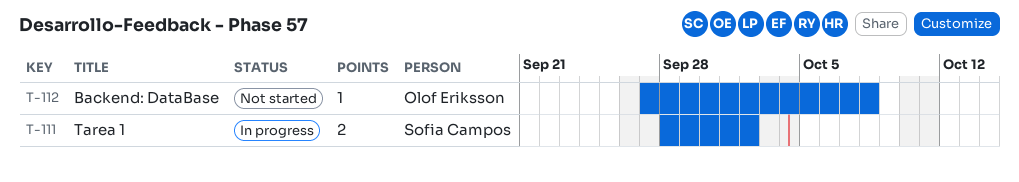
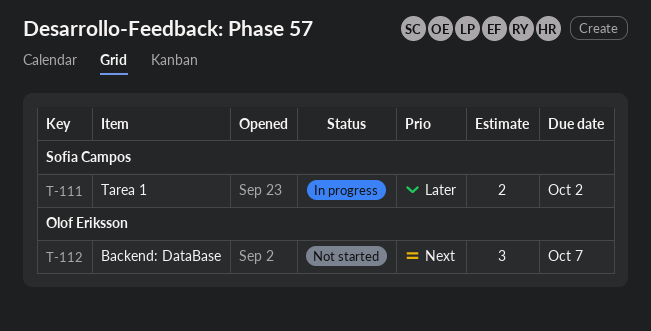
T-112, estimate: 1 -> 3
T-112, due: Oct 8 -> Oct 7

